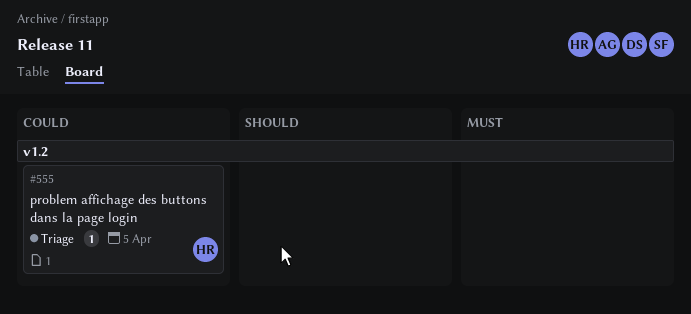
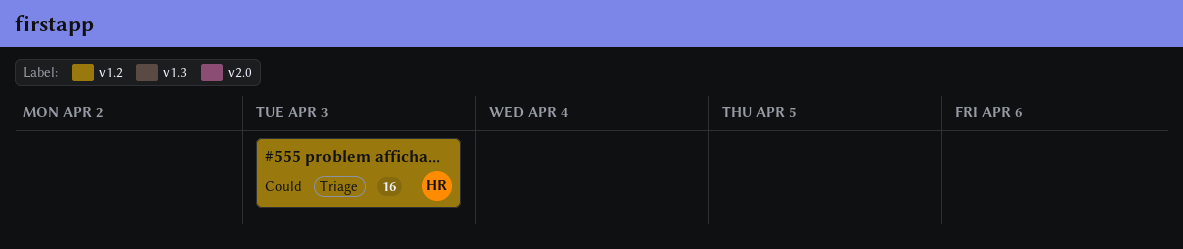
#555, estimate: 1 -> 16
#555, due: Apr 5 -> Apr 3

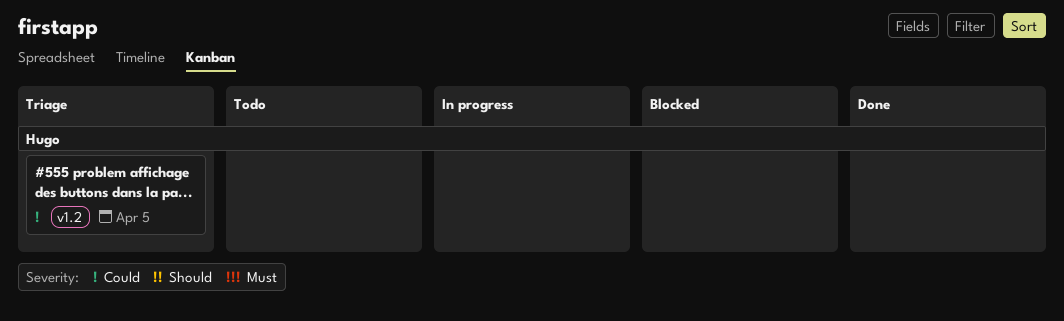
#555, due: Apr 3 -> Apr 5

